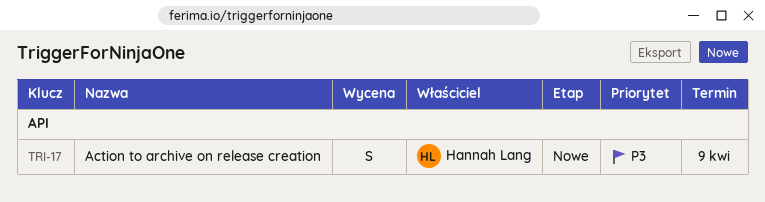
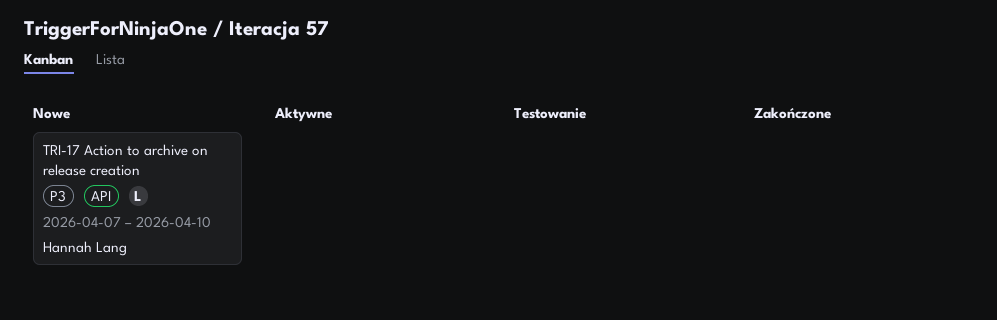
TRI-17, estimate: S -> L
TRI-17, due: Apr 9 -> Apr 10

